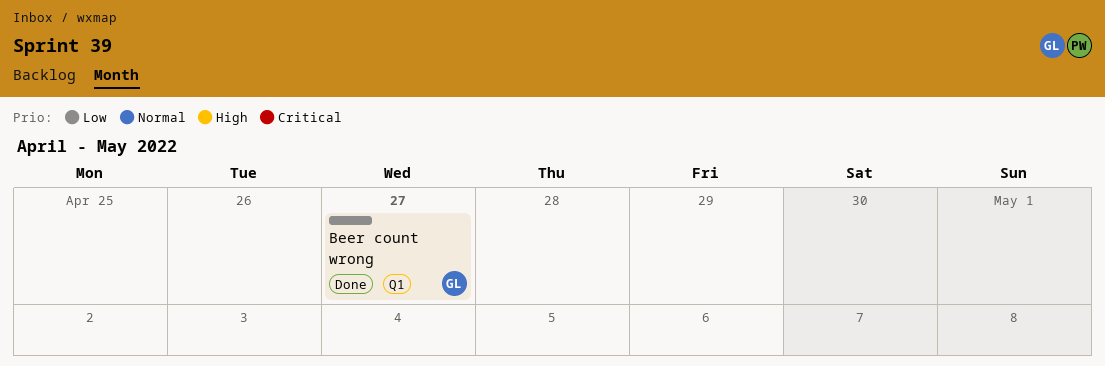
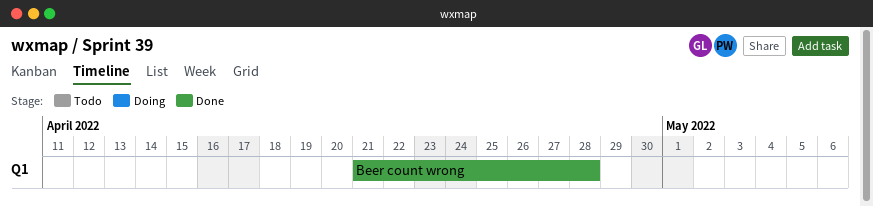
Beer count wrong, due: Apr 27 -> Apr 28

